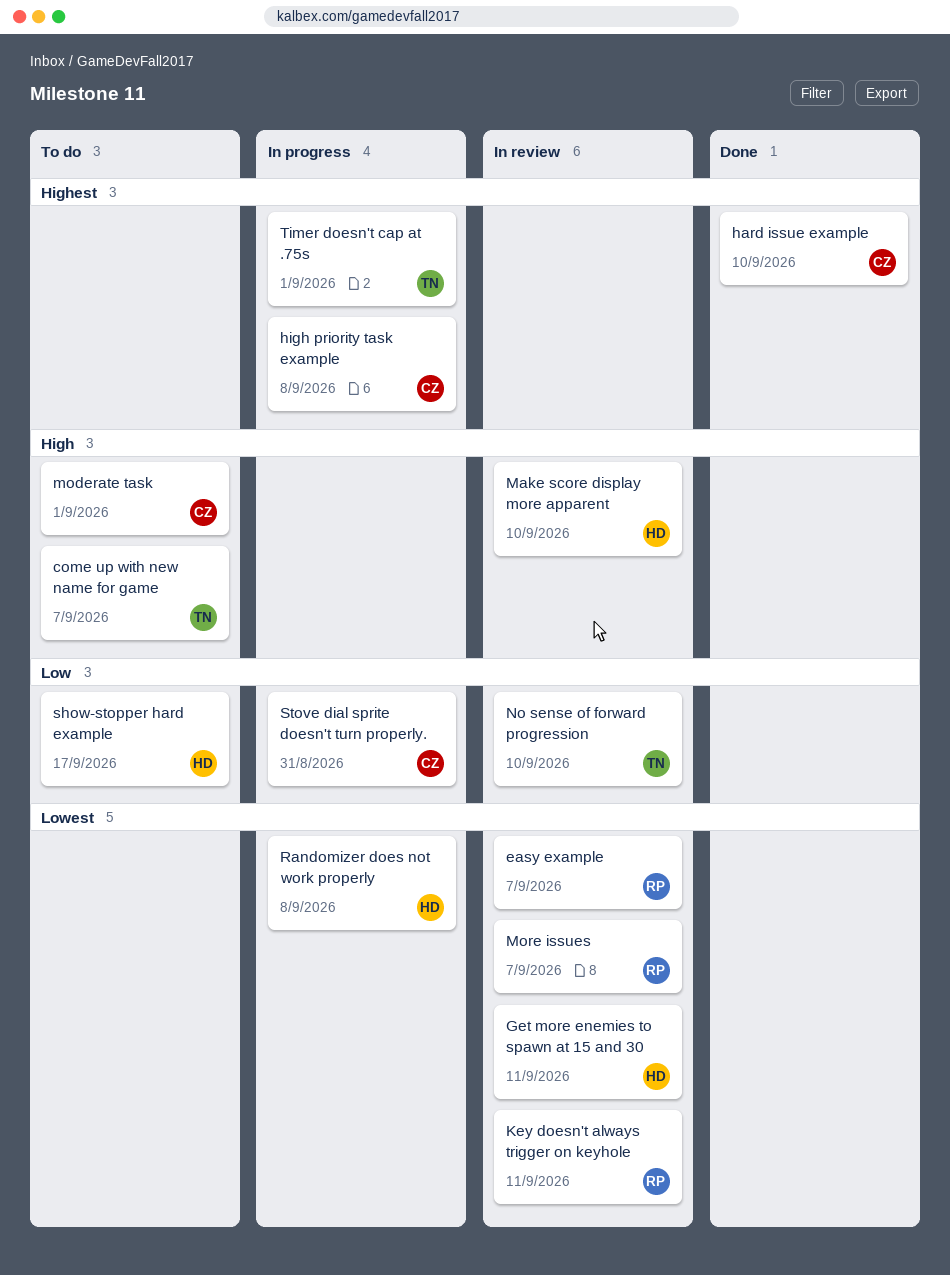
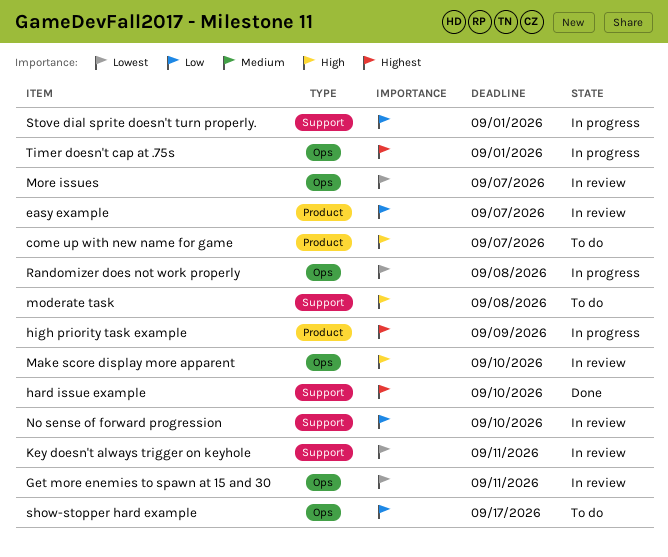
easy example, priority: Lowest -> Low
high priority task example, due: Sep 8 -> Sep 9
moderate task, due: Sep 1 -> Sep 8
Stove dial sprite doesn't turn properly., due: Aug 31 -> Sep 1

